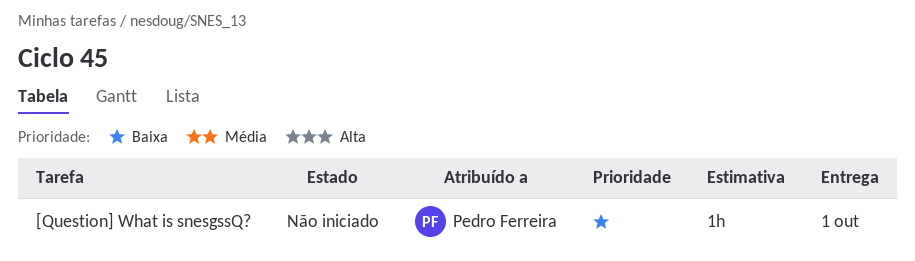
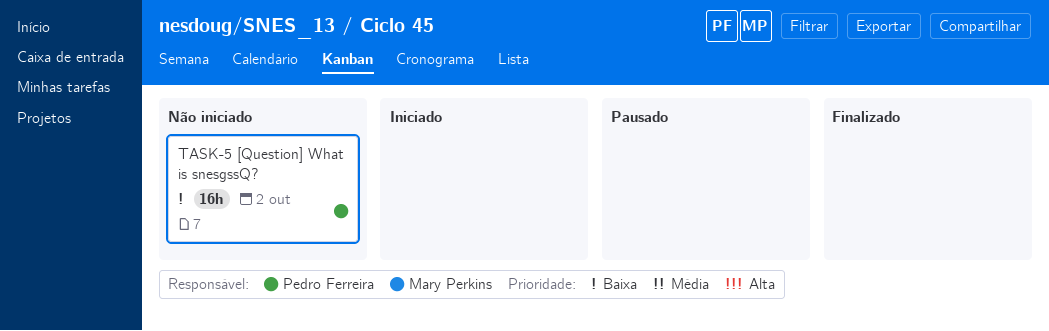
[Question] What is snesgssQ?, estimate: 1h -> 16h
[Question] What is snesgssQ?, due: Oct 1 -> Oct 2

